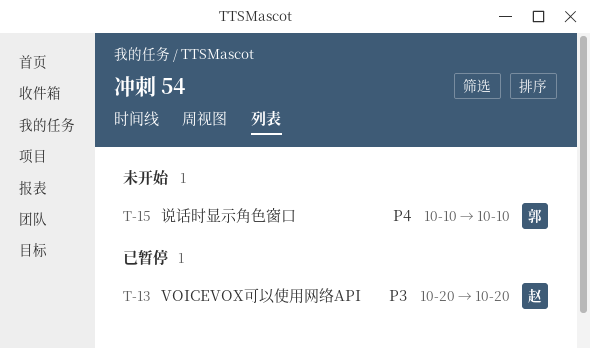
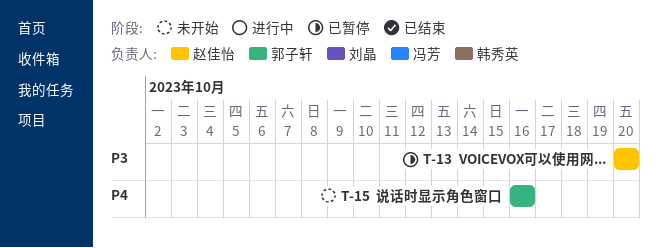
T-15, start: Oct 10 -> Oct 16
T-15, due: Oct 10 -> Oct 16

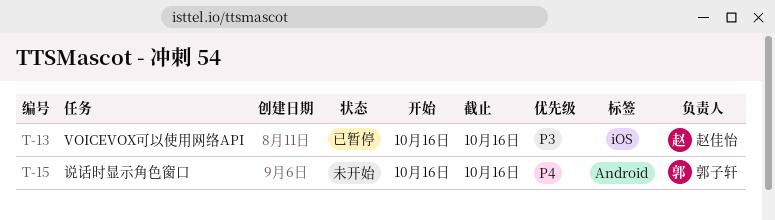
T-13, start: Oct 20 -> Oct 16
T-13, due: Oct 20 -> Oct 16

